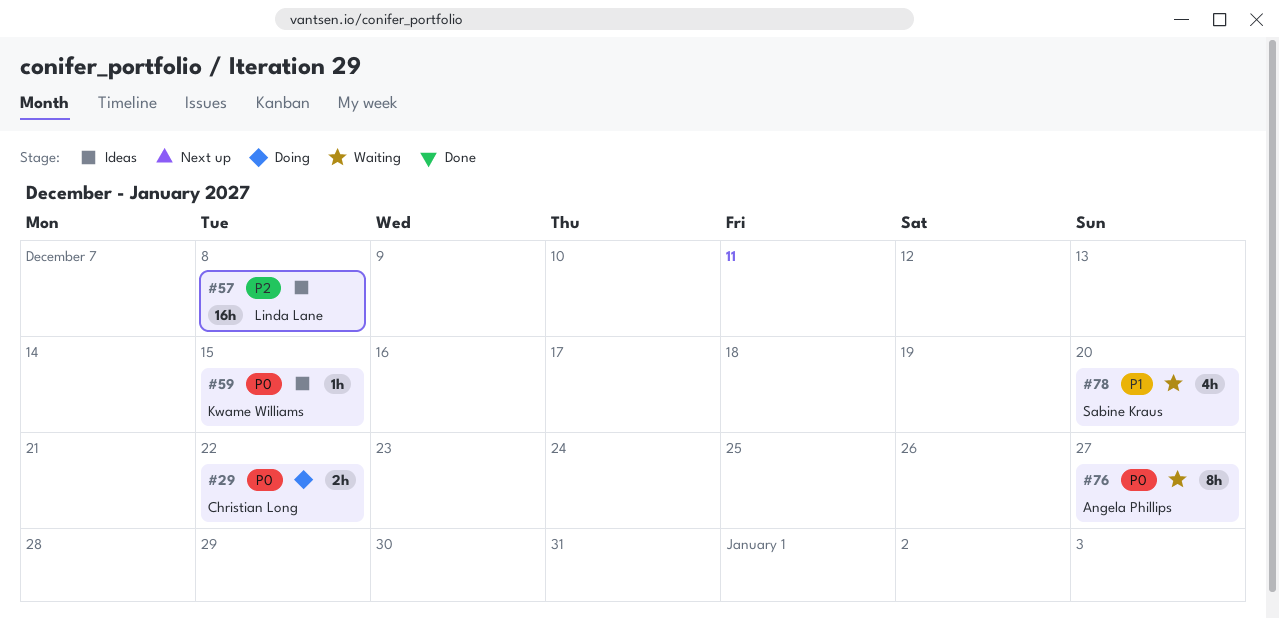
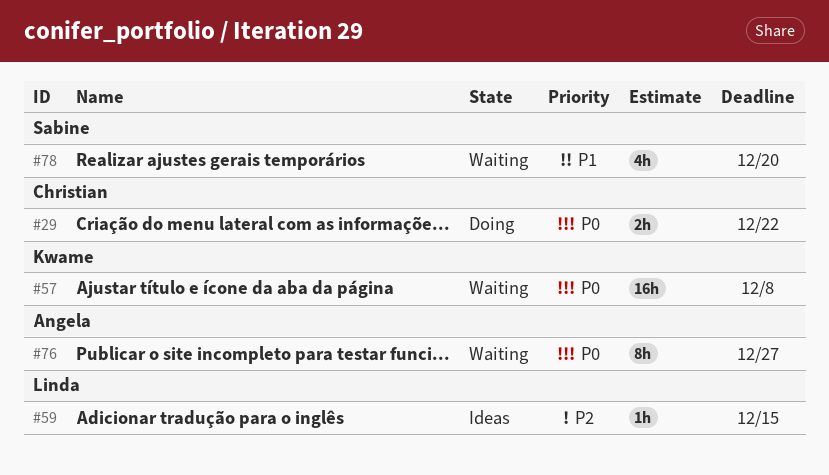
#57, status: Ideas -> Waiting
#57, owner: Linda Lane -> Kwame Williams
#57, priority: P2 -> P0
#59, owner: Kwame Williams -> Linda Lane
#59, priority: P0 -> P2

